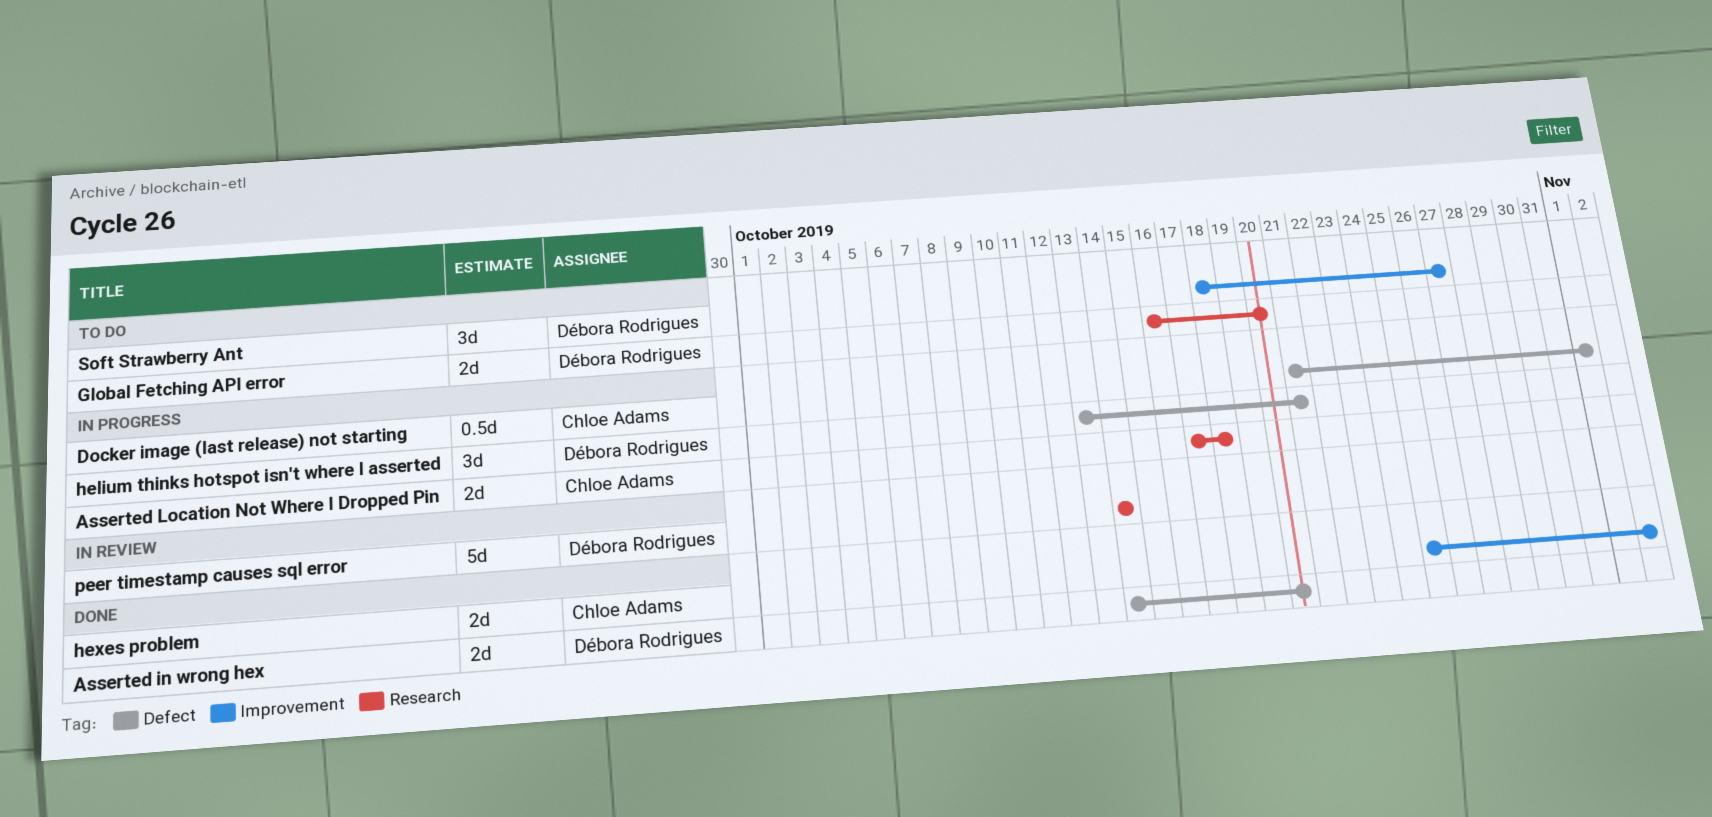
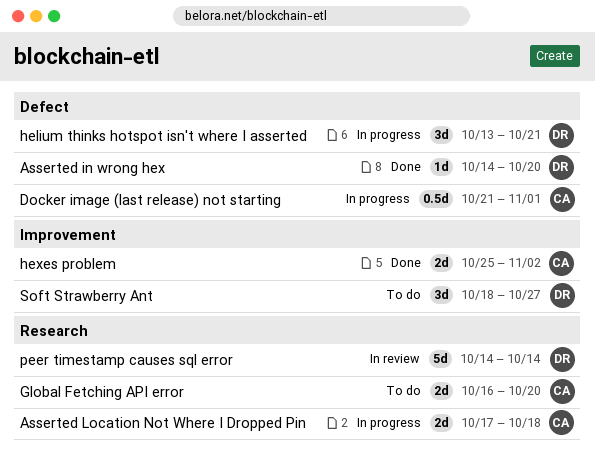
Asserted in wrong hex, estimate: 2d -> 1d
Global Fetching API error, owner: Débora Rodrigues -> Chloe Adams

